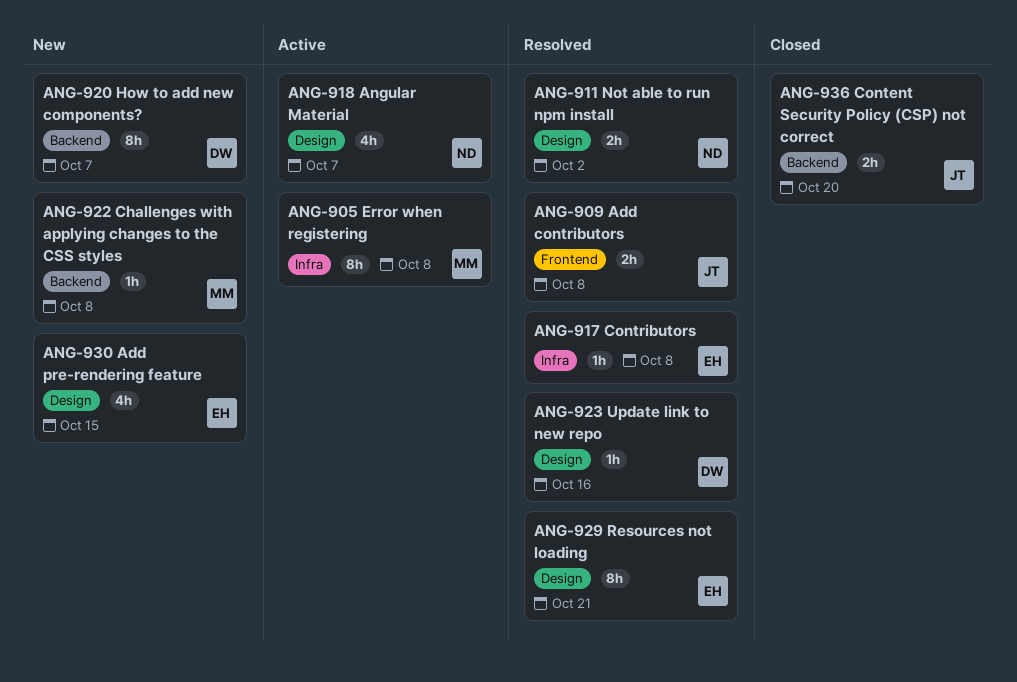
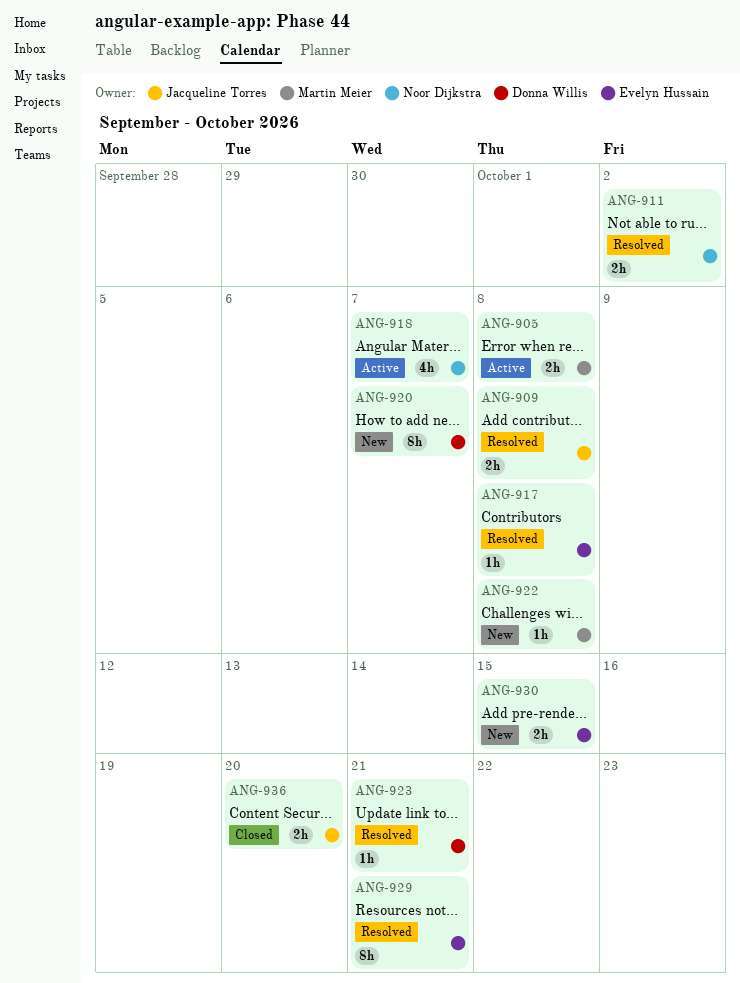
ANG-905, estimate: 8h -> 2h
ANG-923, due: Oct 16 -> Oct 21
ANG-930, estimate: 4h -> 2h

